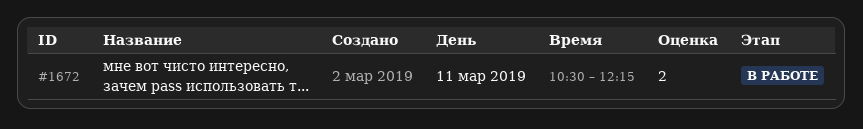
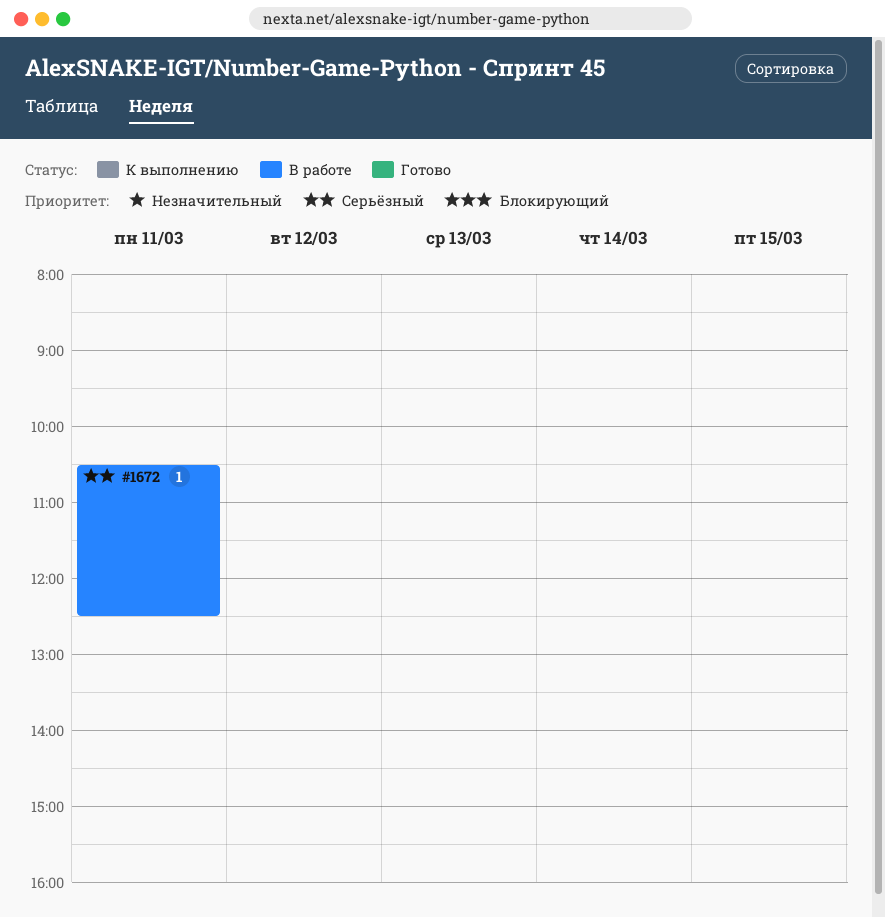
#1672, estimate: 2 -> 1
#1672, ends: 12:15 -> 12:30

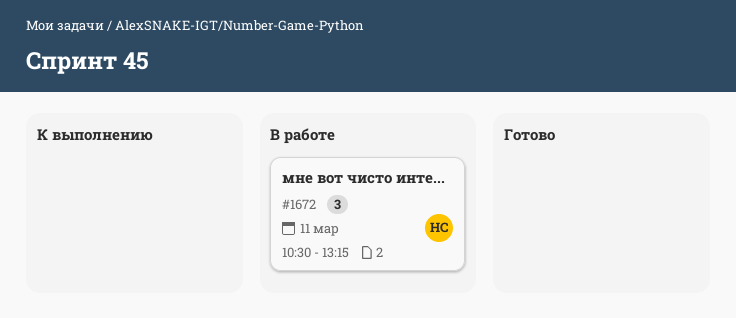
#1672, estimate: 1 -> 3
#1672, ends: 12:30 -> 13:15

